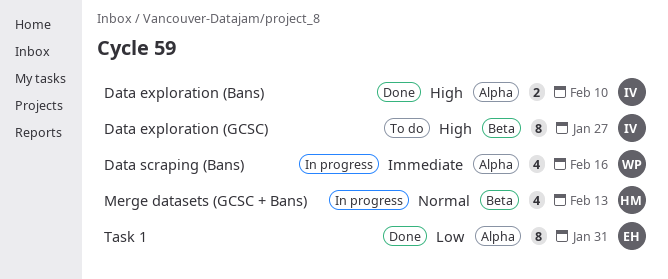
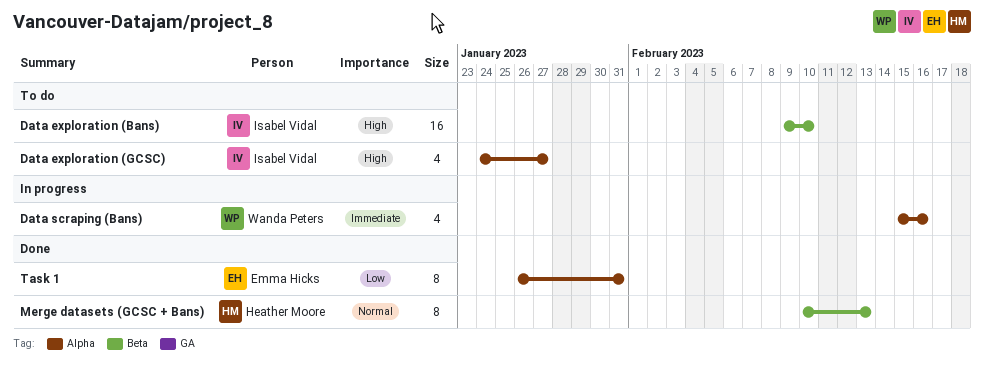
Data exploration (Bans), status: Done -> To do
Data exploration (Bans), label: Alpha -> Beta
Data exploration (Bans), estimate: 2 -> 16
Data exploration (GCSC), label: Beta -> Alpha
Data exploration (GCSC), estimate: 8 -> 4
Merge datasets (GCSC + Bans), status: In progress -> Done
Merge datasets (GCSC + Bans), estimate: 4 -> 8

